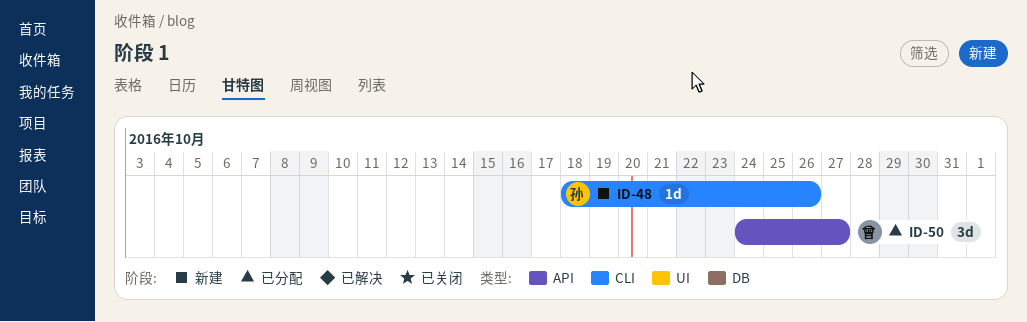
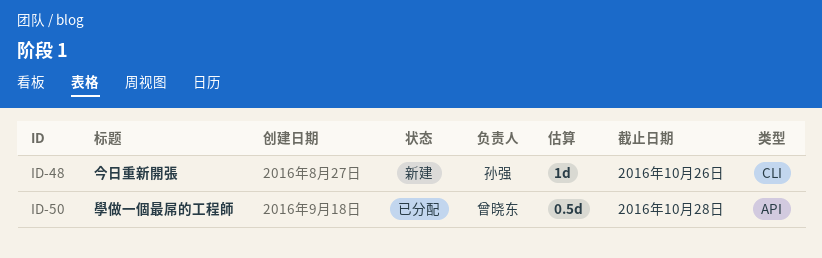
ID-50, estimate: 3d -> 0.5d
ID-50, due: Oct 27 -> Oct 28

